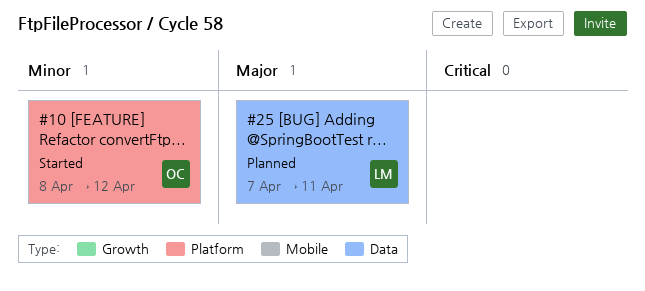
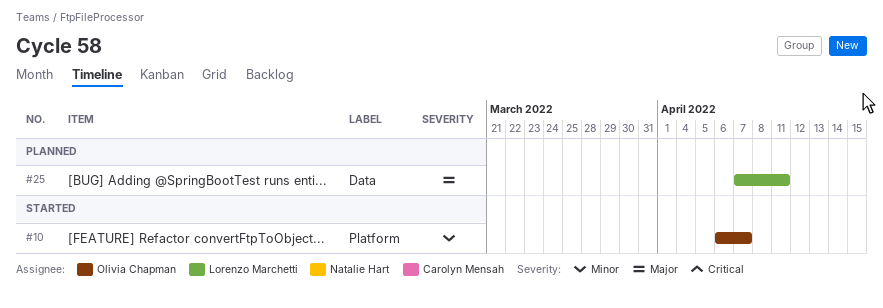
#10, start: Apr 8 -> Apr 6
#10, due: Apr 12 -> Apr 7

